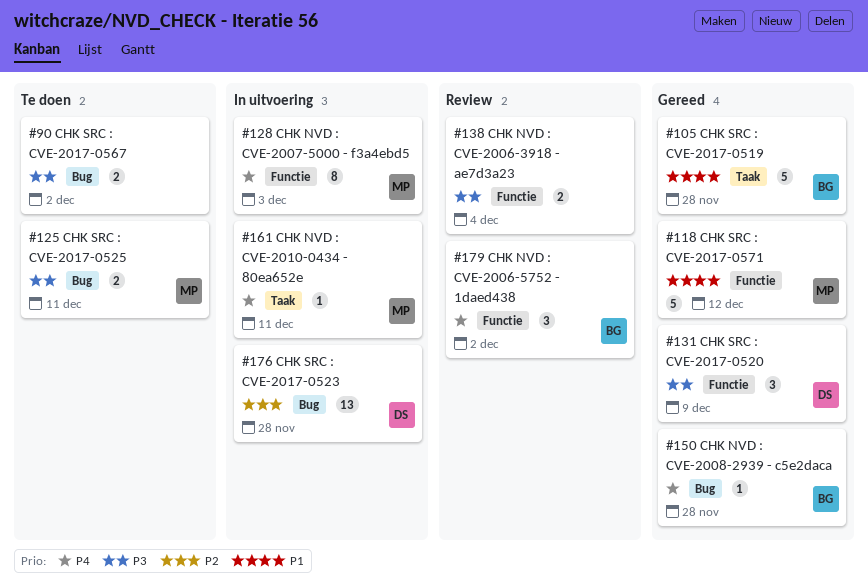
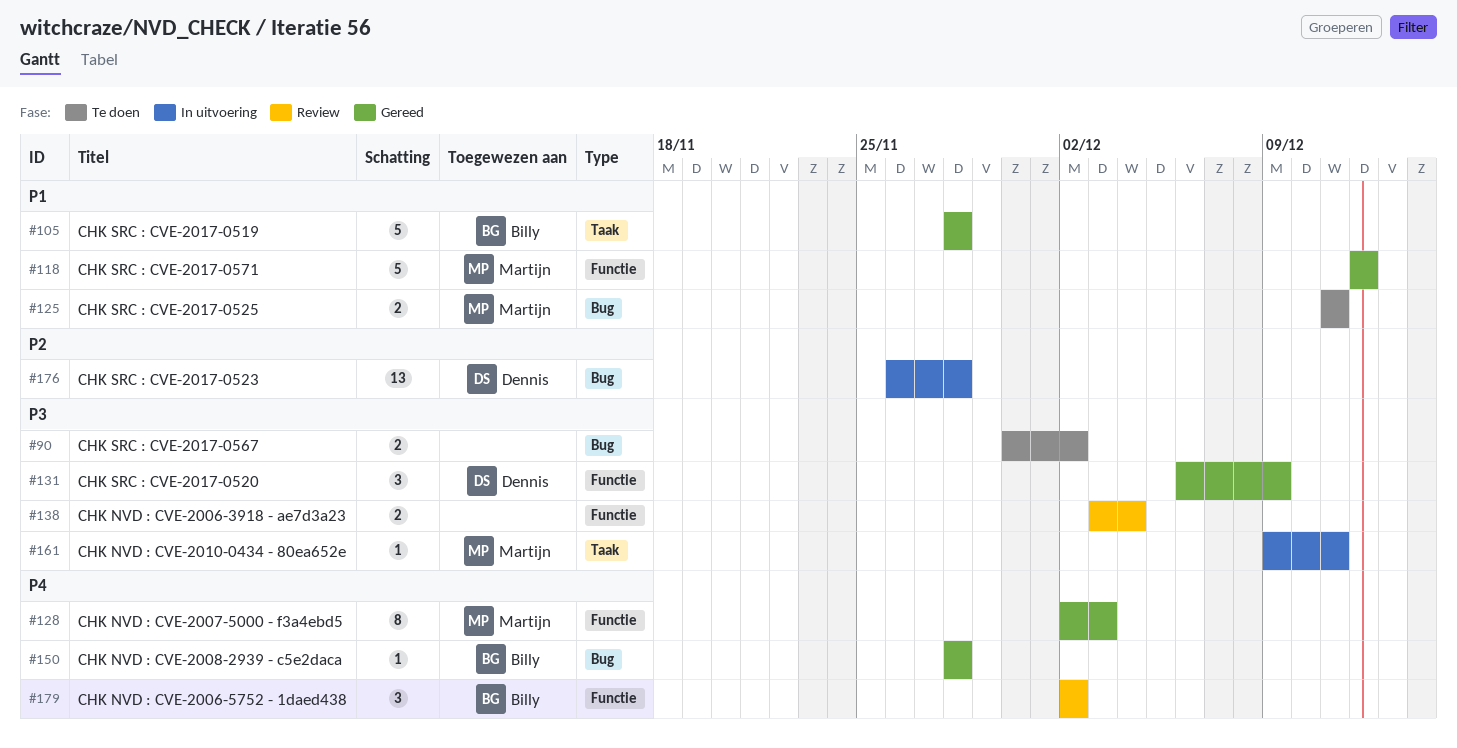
#125, priority: P3 -> P1
#128, status: In uitvoering -> Gereed
#161, priority: P4 -> P3

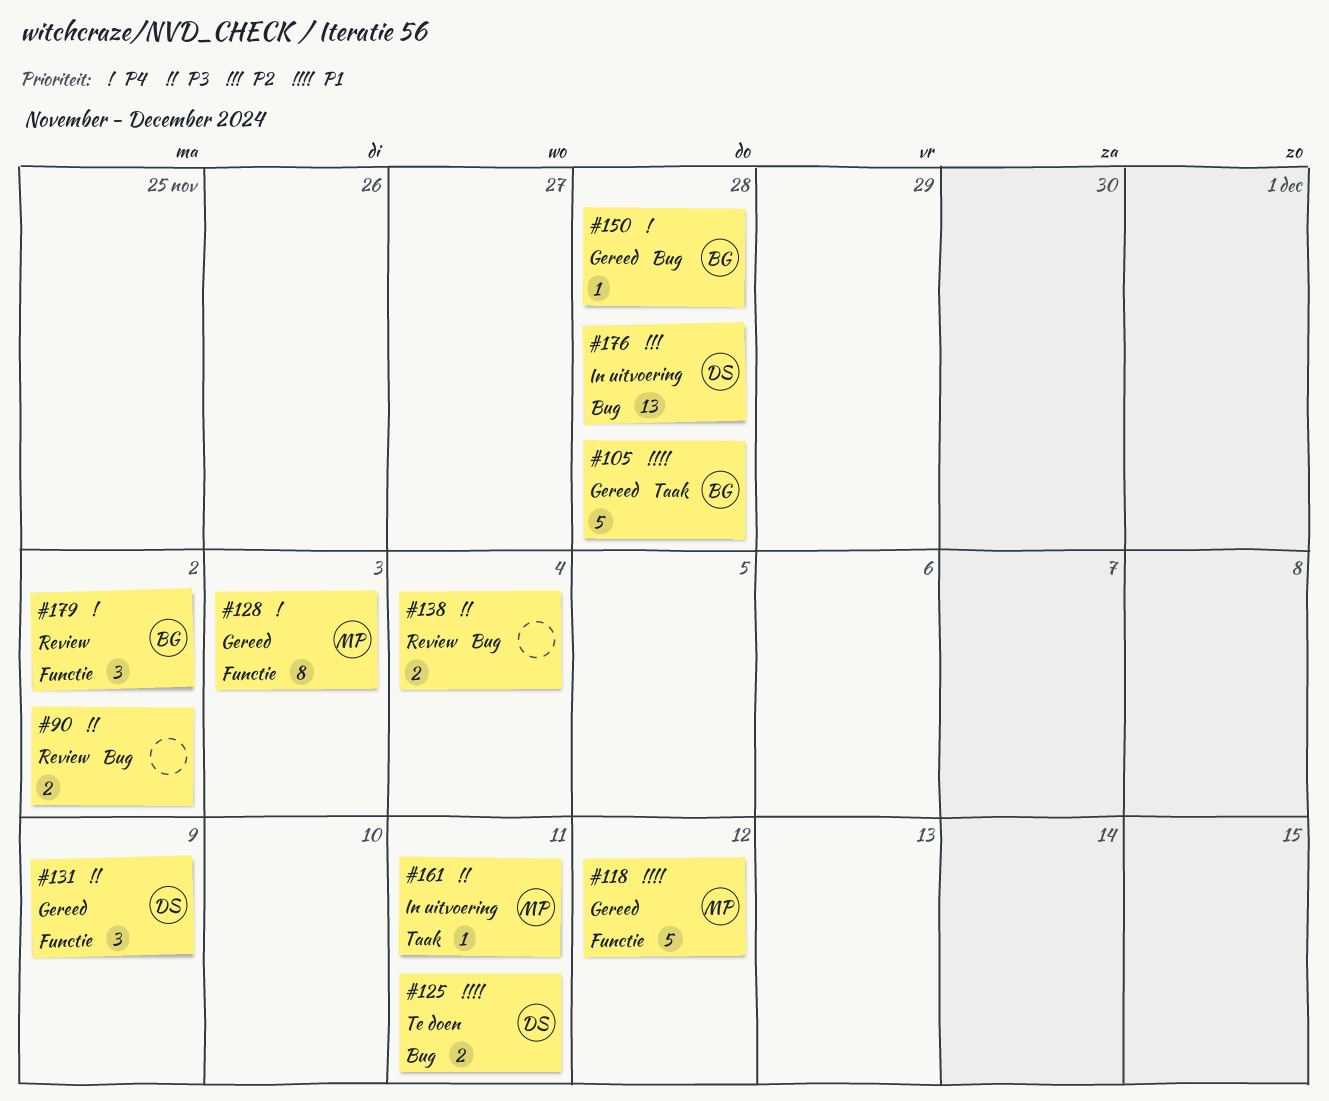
#90, status: Te doen -> Review
#125, owner: Martijn -> Dennis
#138, label: Functie -> Bug

